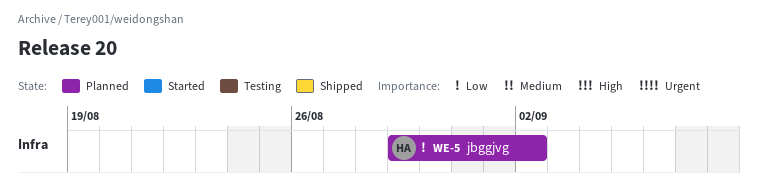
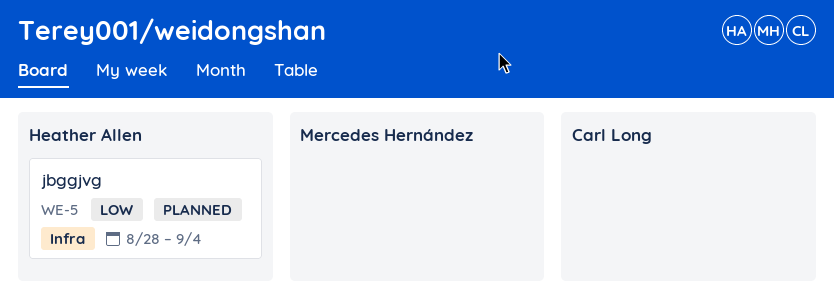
WE-5, start: Aug 29 -> Aug 28
WE-5, due: Sep 2 -> Sep 4

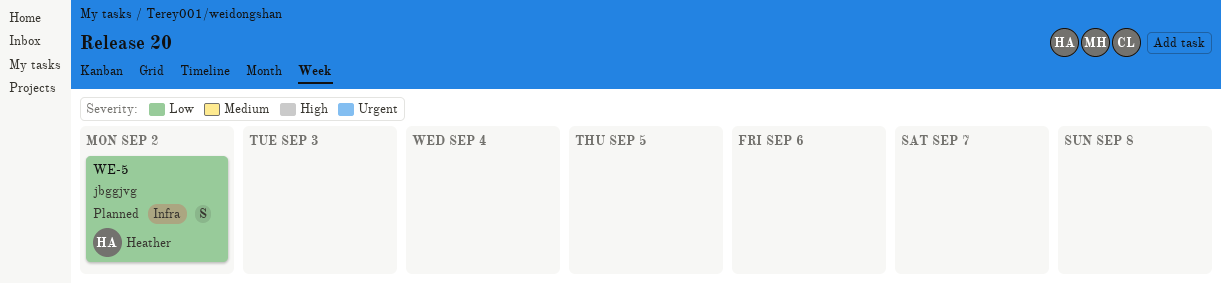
WE-5, due: Sep 4 -> Sep 2

